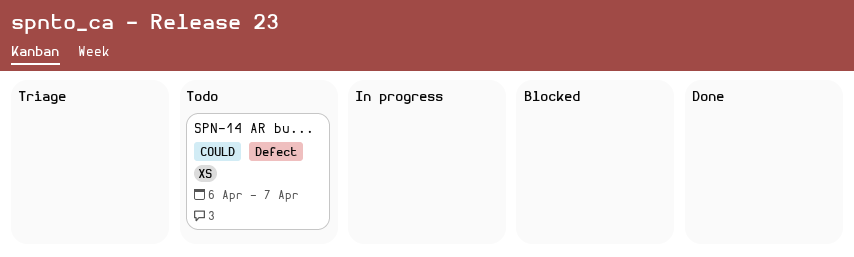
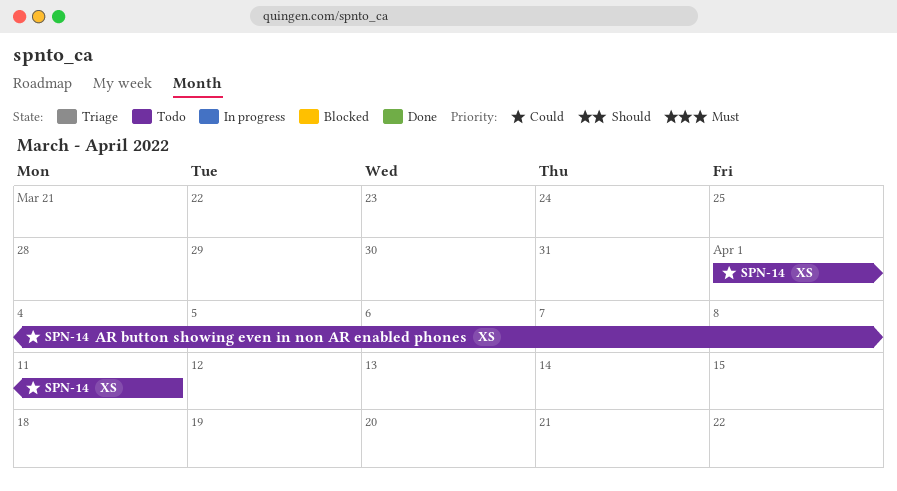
SPN-14, start: Apr 6 -> Apr 1
SPN-14, due: Apr 7 -> Apr 11

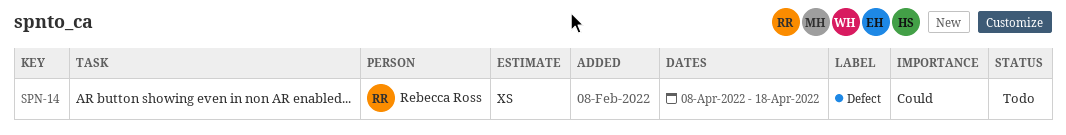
SPN-14, start: Apr 1 -> Apr 8
SPN-14, due: Apr 11 -> Apr 18

